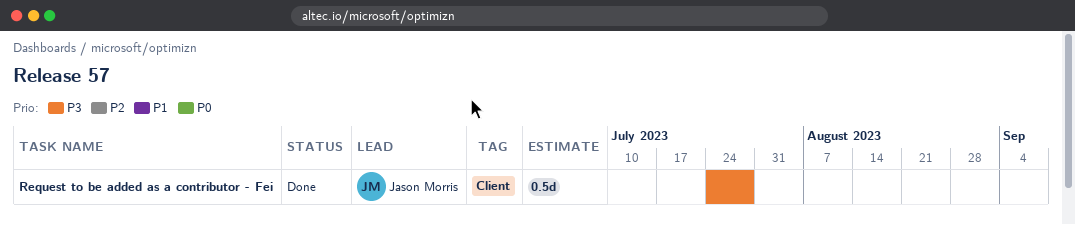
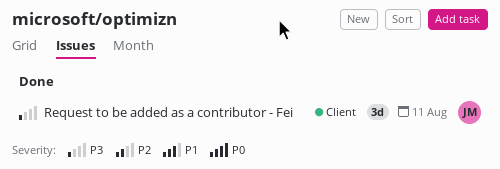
Request to be added as a contributor - Fei, estimate: 0.5d -> 3d
Request to be added as a contributor - Fei, due: Jul 28 -> Aug 11

